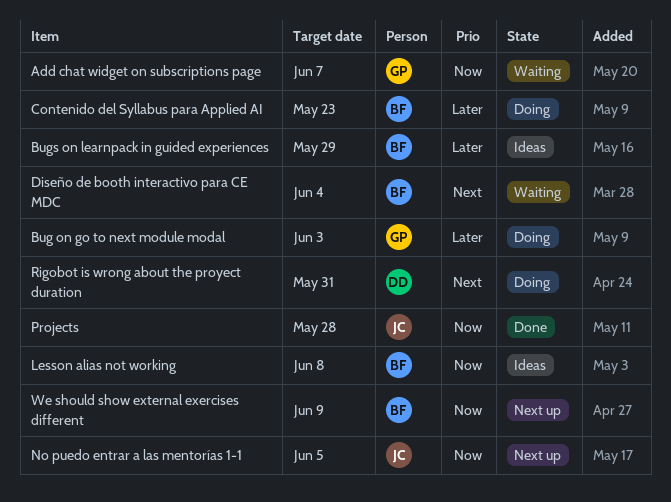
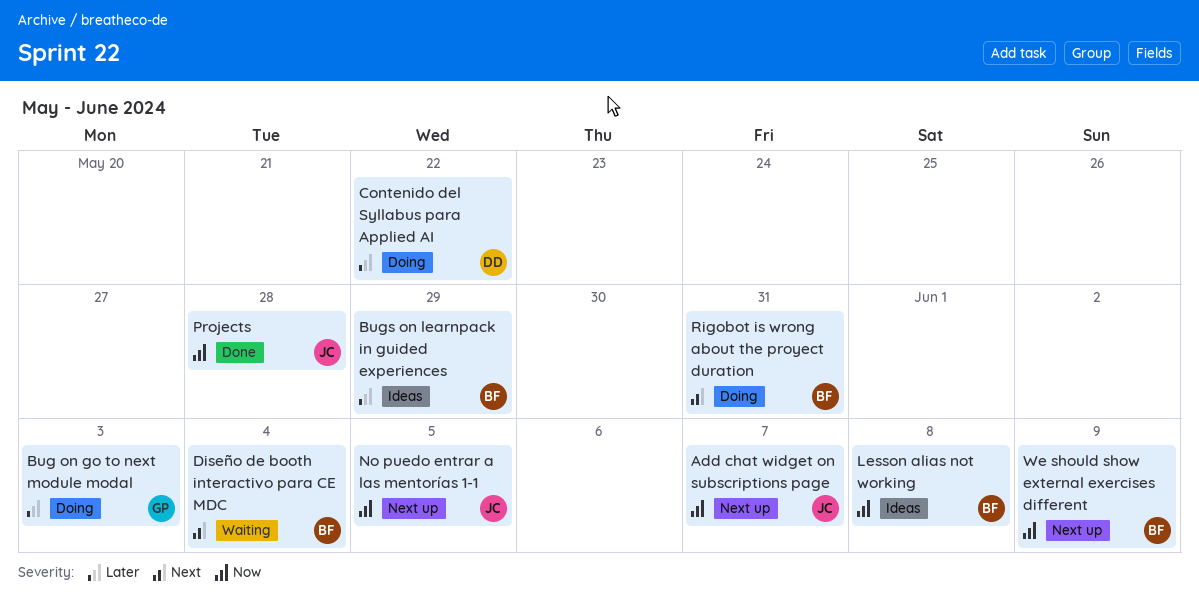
Add chat widget on subscriptions page, status: Waiting -> Next up
Add chat widget on subscriptions page, owner: GP -> JC
Contenido del Syllabus para Applied AI, owner: BF -> DD
Contenido del Syllabus para Applied AI, due: May 23 -> May 22
Rigobot is wrong about the proyect duration, owner: DD -> BF

